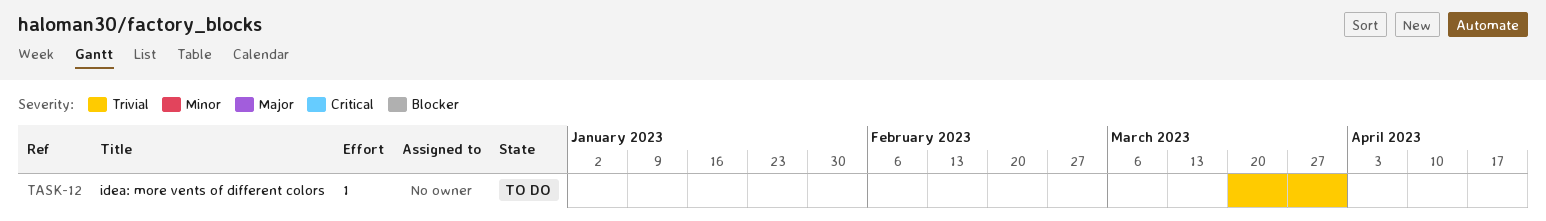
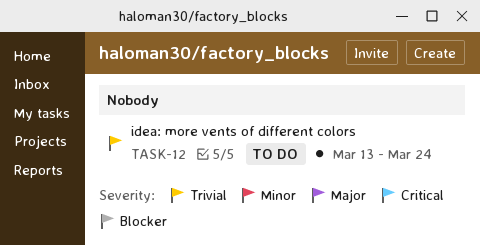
TASK-12, start: Mar 20 -> Mar 13
TASK-12, due: Mar 31 -> Mar 24

